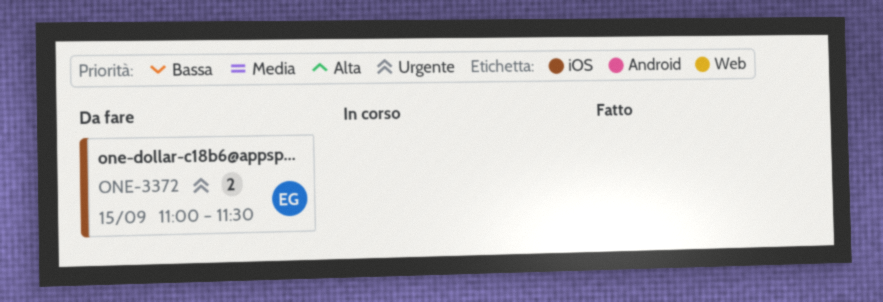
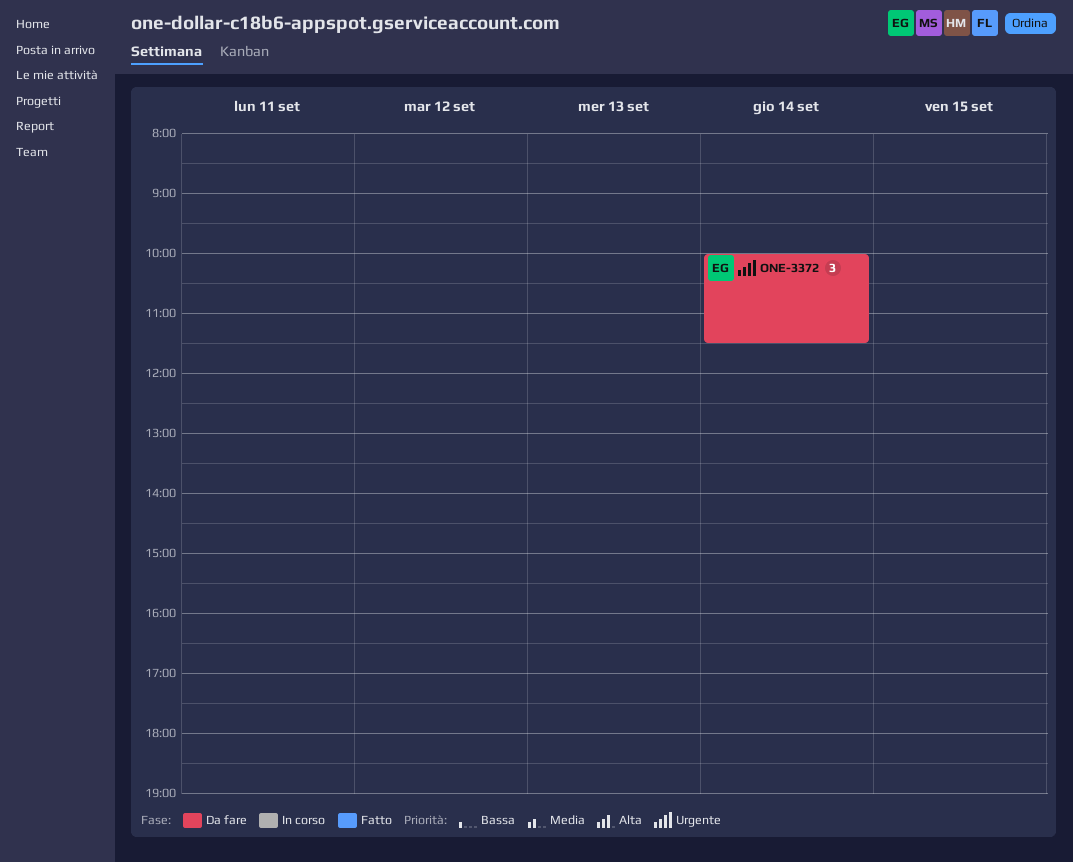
ONE-3372, estimate: 2 -> 3
ONE-3372, day: Sep 15 -> Sep 14
ONE-3372, begins: 11:00 -> 10:00

